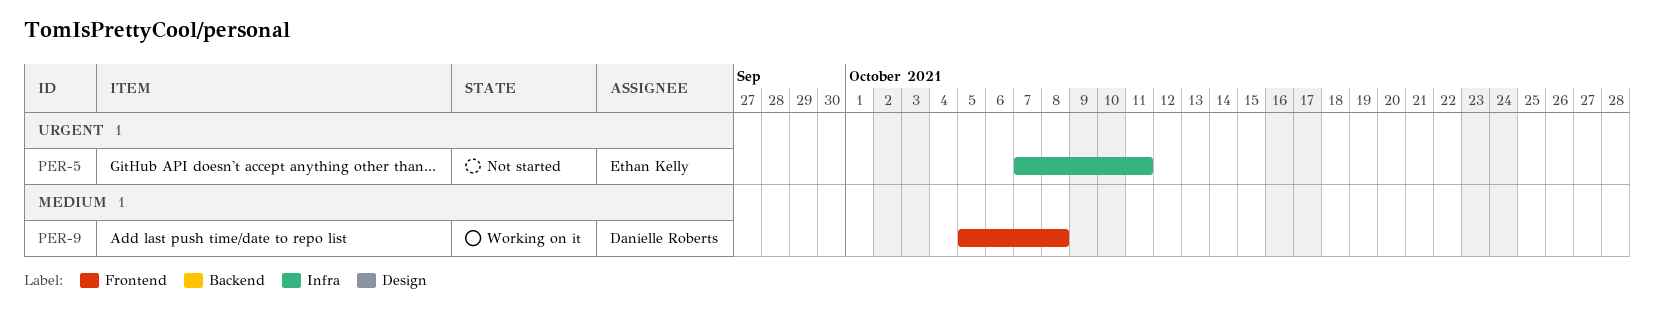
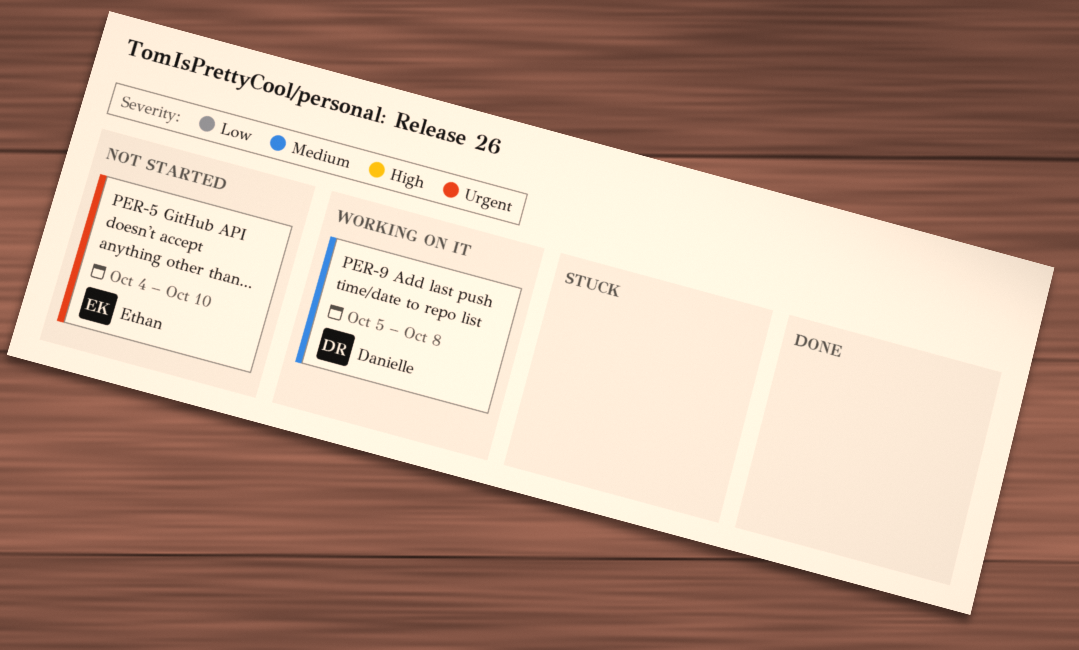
PER-5, start: Oct 7 -> Oct 4
PER-5, due: Oct 11 -> Oct 10

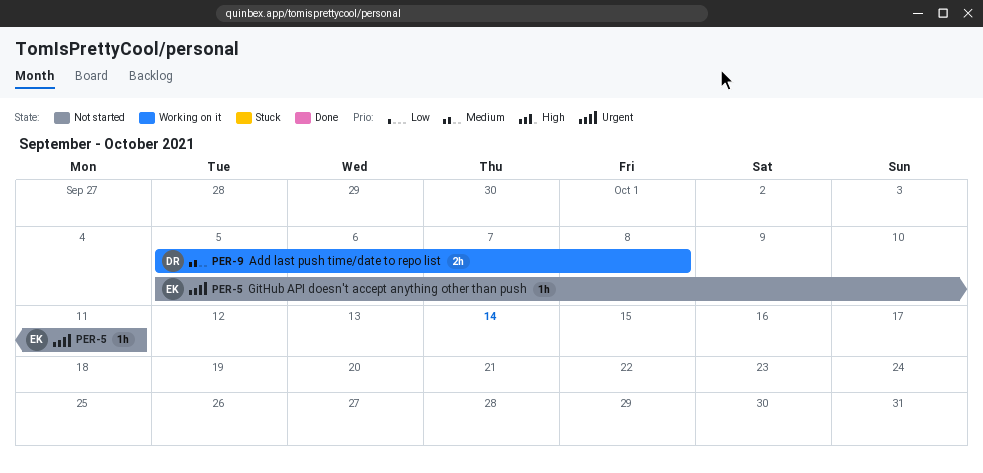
PER-5, start: Oct 4 -> Oct 5
PER-5, due: Oct 10 -> Oct 11

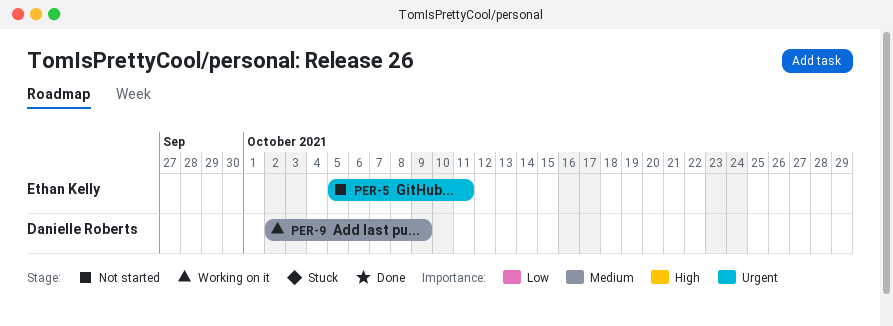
PER-9, start: Oct 5 -> Oct 2
PER-9, due: Oct 8 -> Oct 9

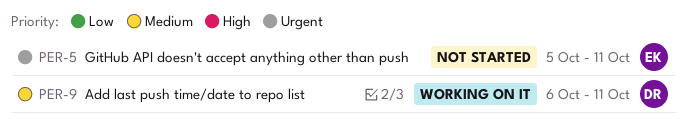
PER-9, start: Oct 2 -> Oct 6
PER-9, due: Oct 9 -> Oct 11

